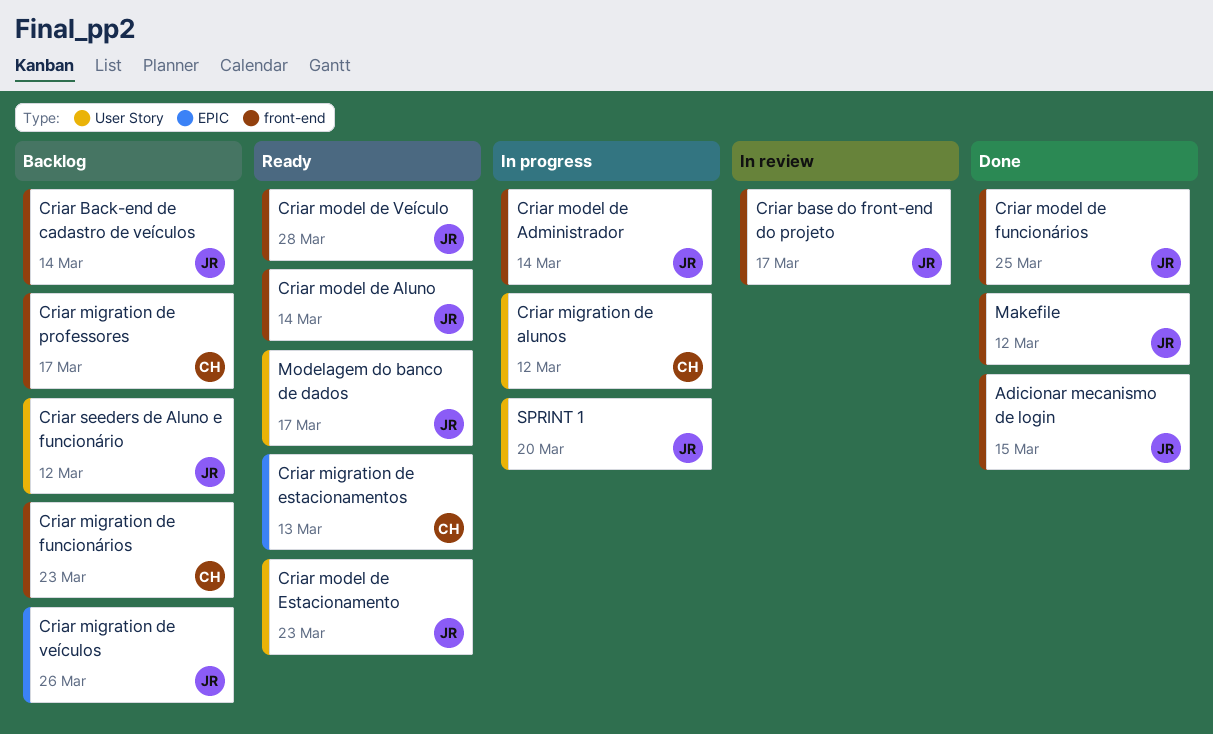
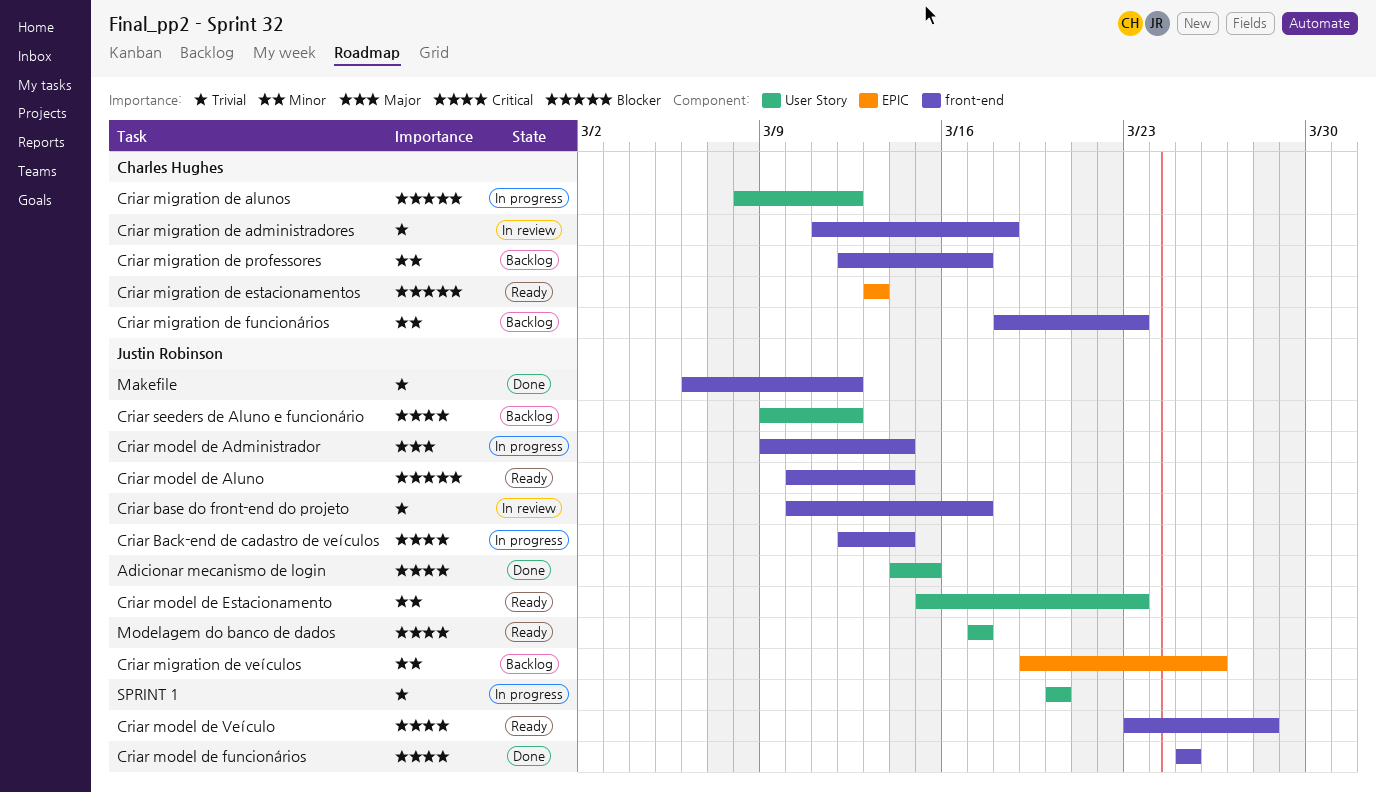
Adicionar mecanismo de login, label: front-end -> User Story
Criar Back-end de cadastro de veículos, status: Backlog -> In progress
Criar migration de administradores: none -> present

